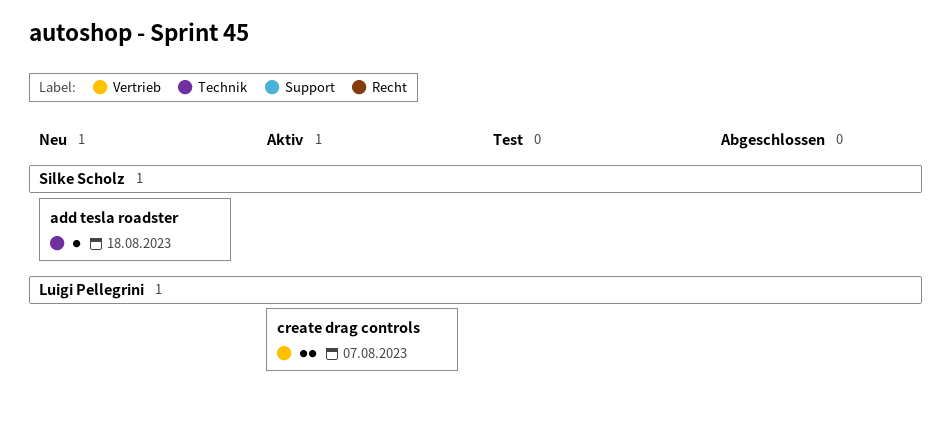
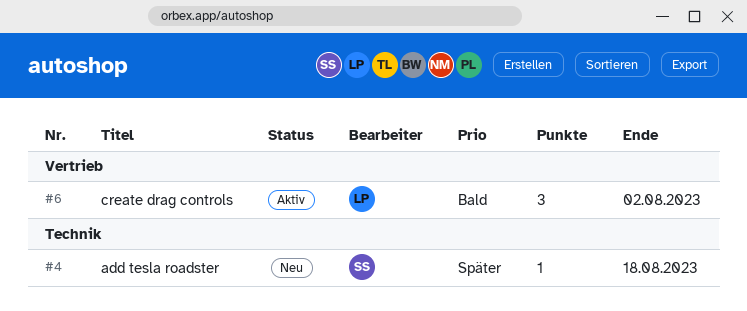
create drag controls, estimate: 2 -> 3
create drag controls, due: Aug 7 -> Aug 2

